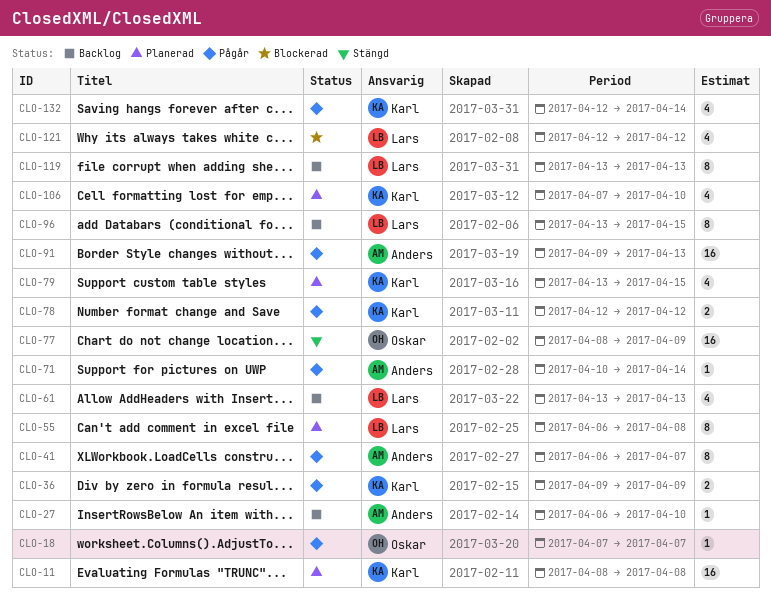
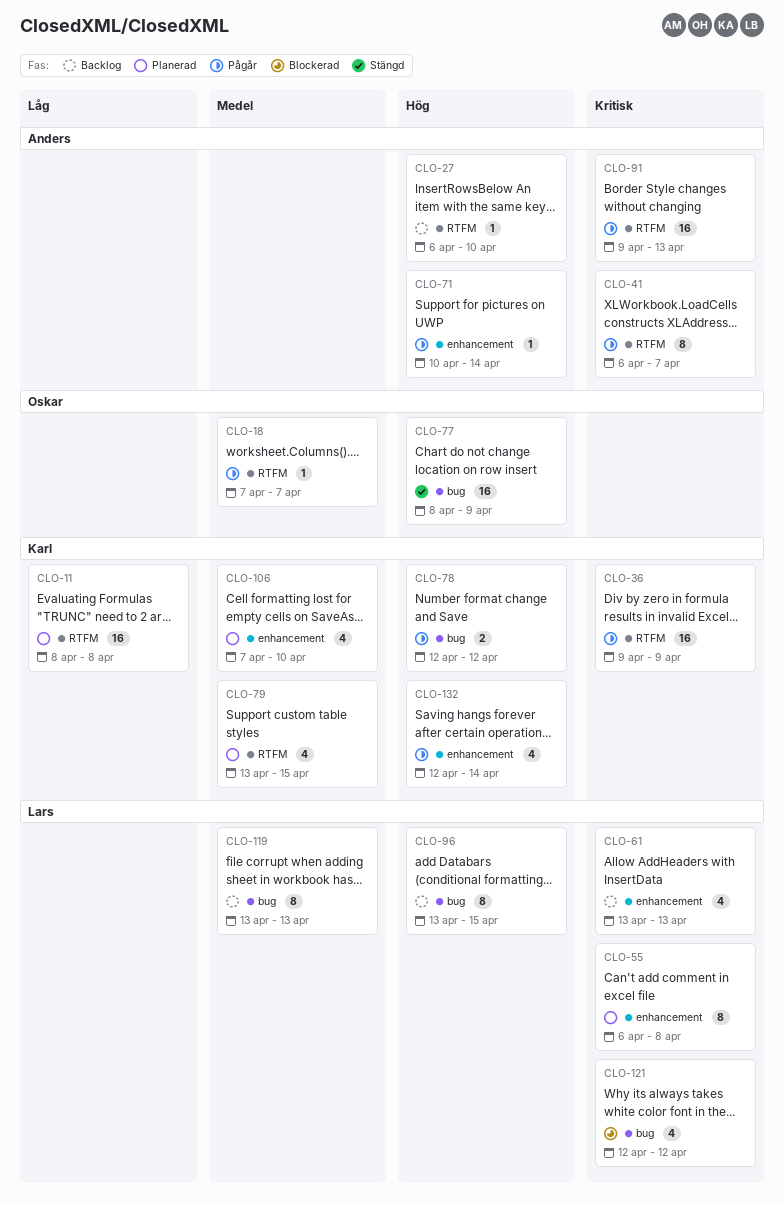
CLO-36, estimate: 2 -> 16

